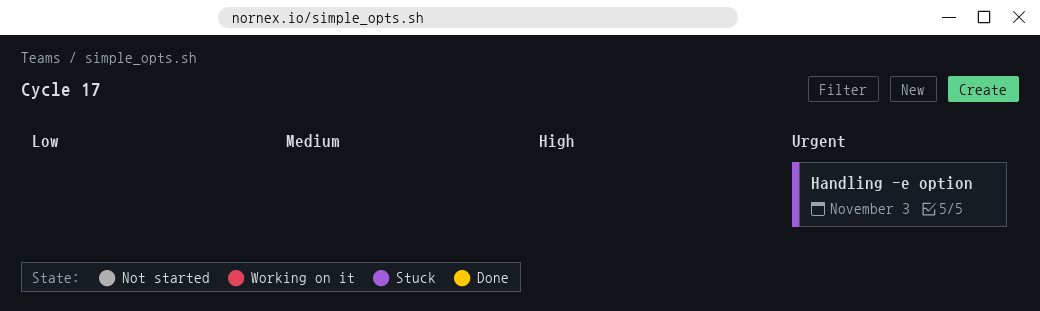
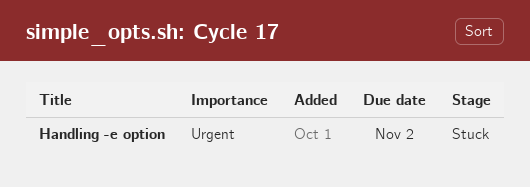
Handling -e option, due: Nov 3 -> Nov 2

